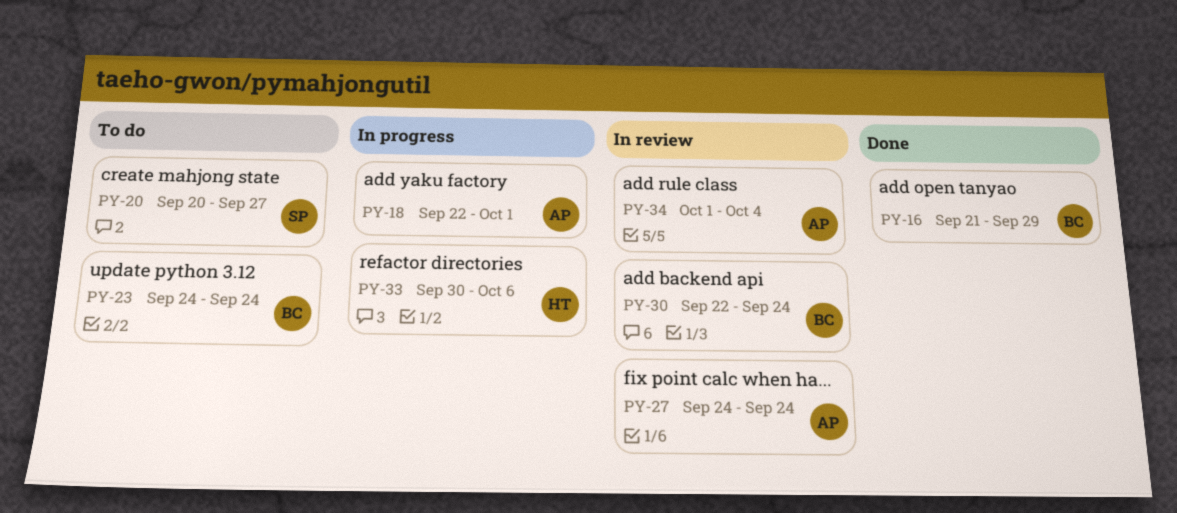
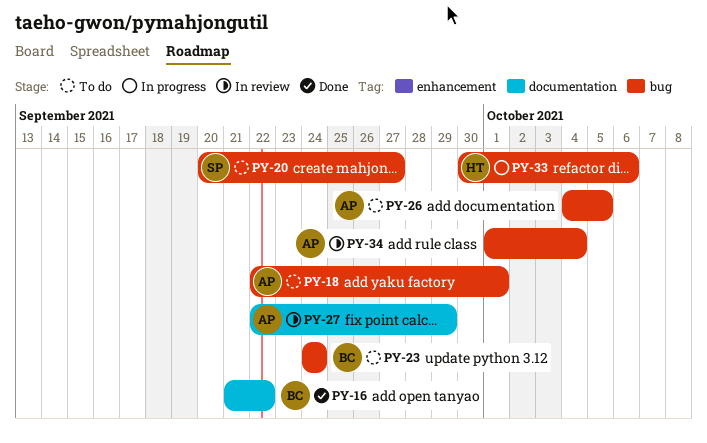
PY-16, due: Sep 29 -> Sep 22
PY-18, status: In progress -> To do
PY-26: none -> present
PY-27, start: Sep 24 -> Sep 22
PY-27, due: Sep 24 -> Sep 29
PY-30: present -> none

